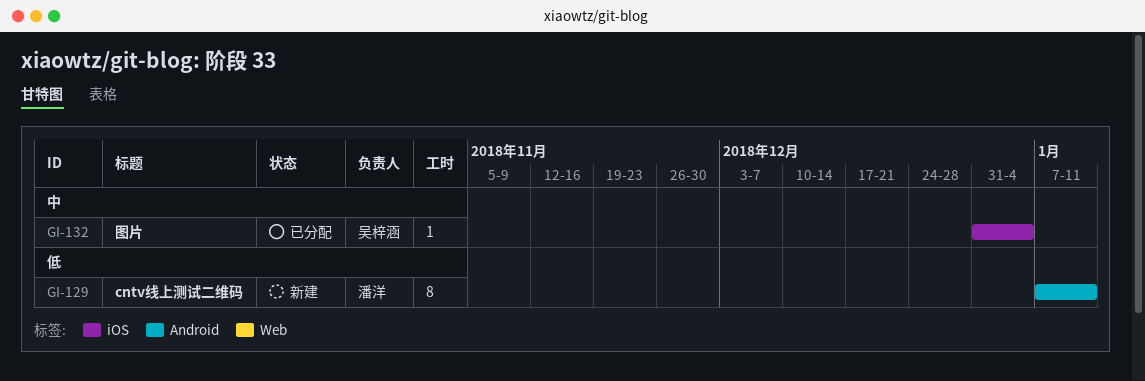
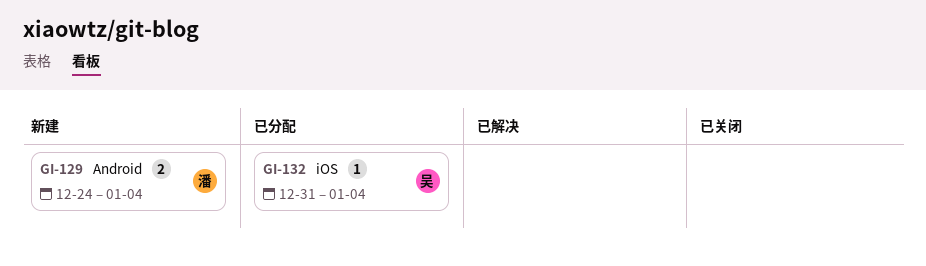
GI-129, estimate: 8 -> 2
GI-129, start: Jan 7 -> Dec 24
GI-129, due: Jan 11 -> Jan 4

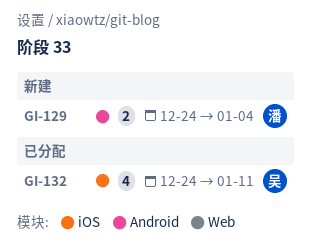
GI-132, estimate: 1 -> 4
GI-132, start: Dec 31 -> Dec 24
GI-132, due: Jan 4 -> Jan 11

